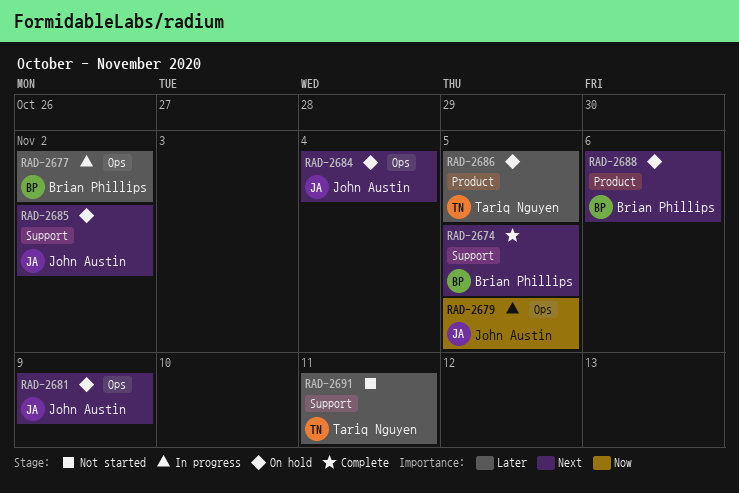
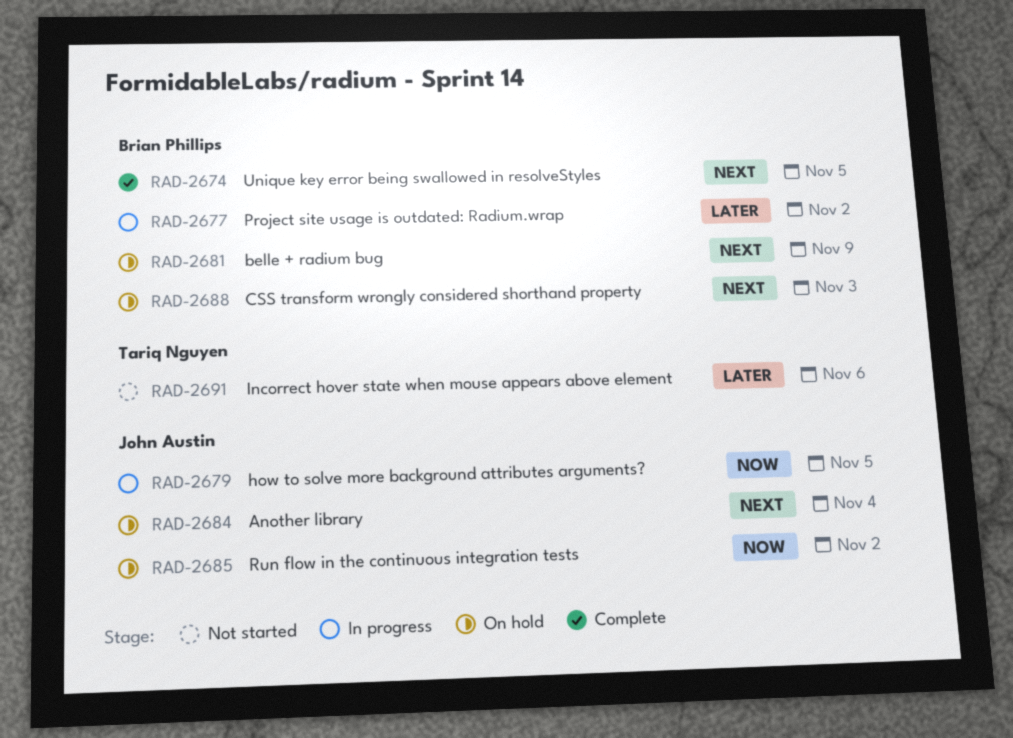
RAD-2681, owner: John Austin -> Brian Phillips
RAD-2685, priority: Next -> Now
RAD-2686: present -> none
RAD-2688, due: Nov 6 -> Nov 3
RAD-2691, due: Nov 11 -> Nov 6

